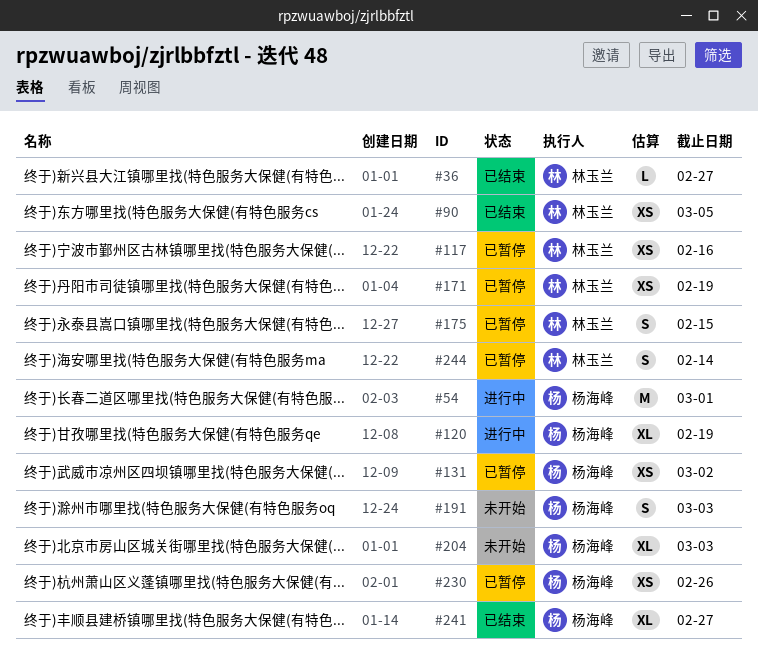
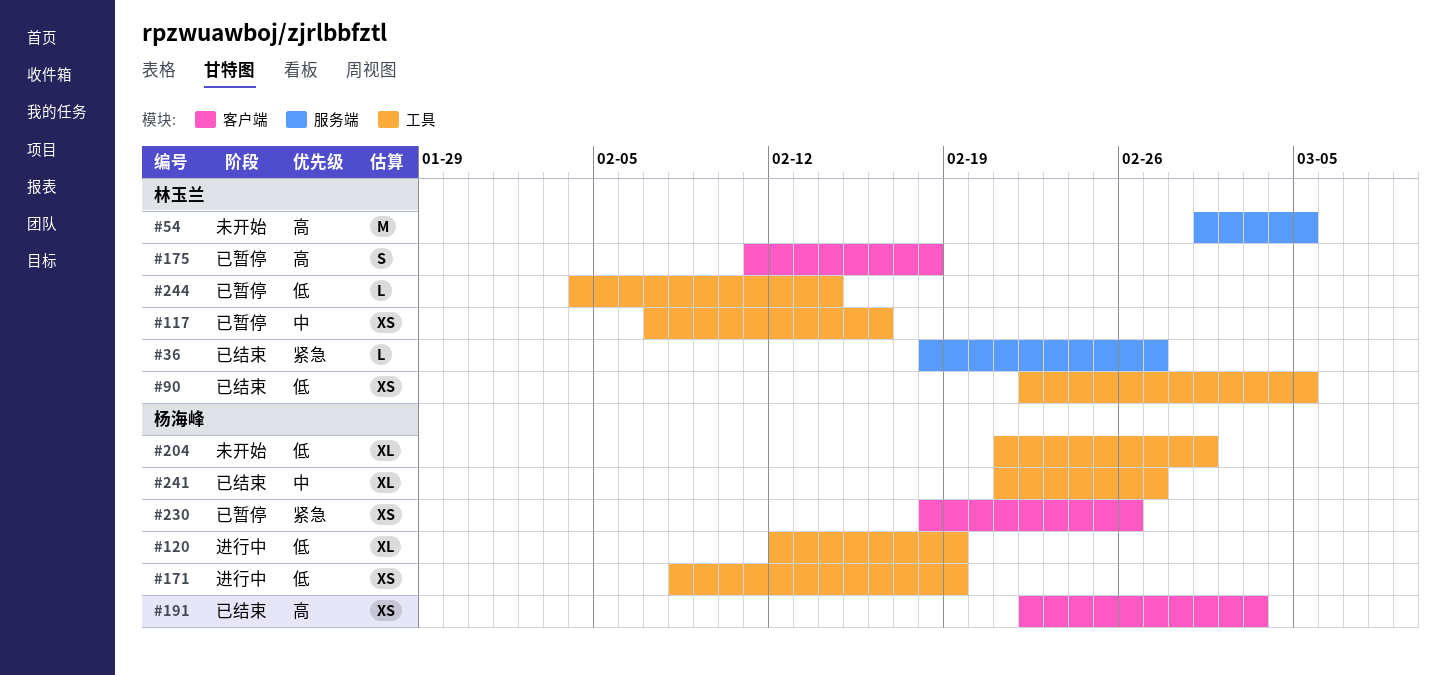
#54, status: 进行中 -> 未开始
#54, owner: 杨海峰 -> 林玉兰
#54, due: Mar 1 -> Mar 5
#131: present -> none
#171, status: 已暂停 -> 进行中
#171, owner: 林玉兰 -> 杨海峰
#175, due: Feb 15 -> Feb 18
#191, status: 未开始 -> 已结束
#191, estimate: S -> XS
#204, due: Mar 3 -> Mar 1
#244, estimate: S -> L

